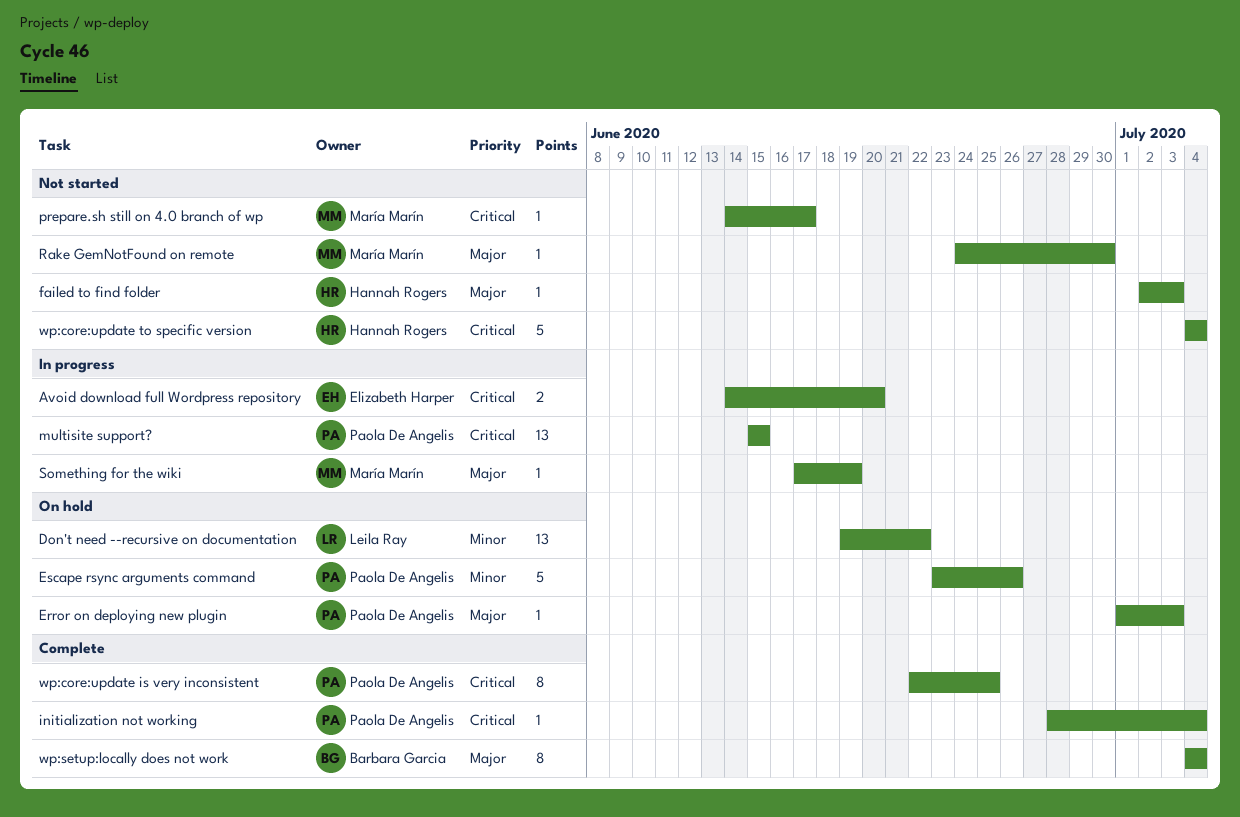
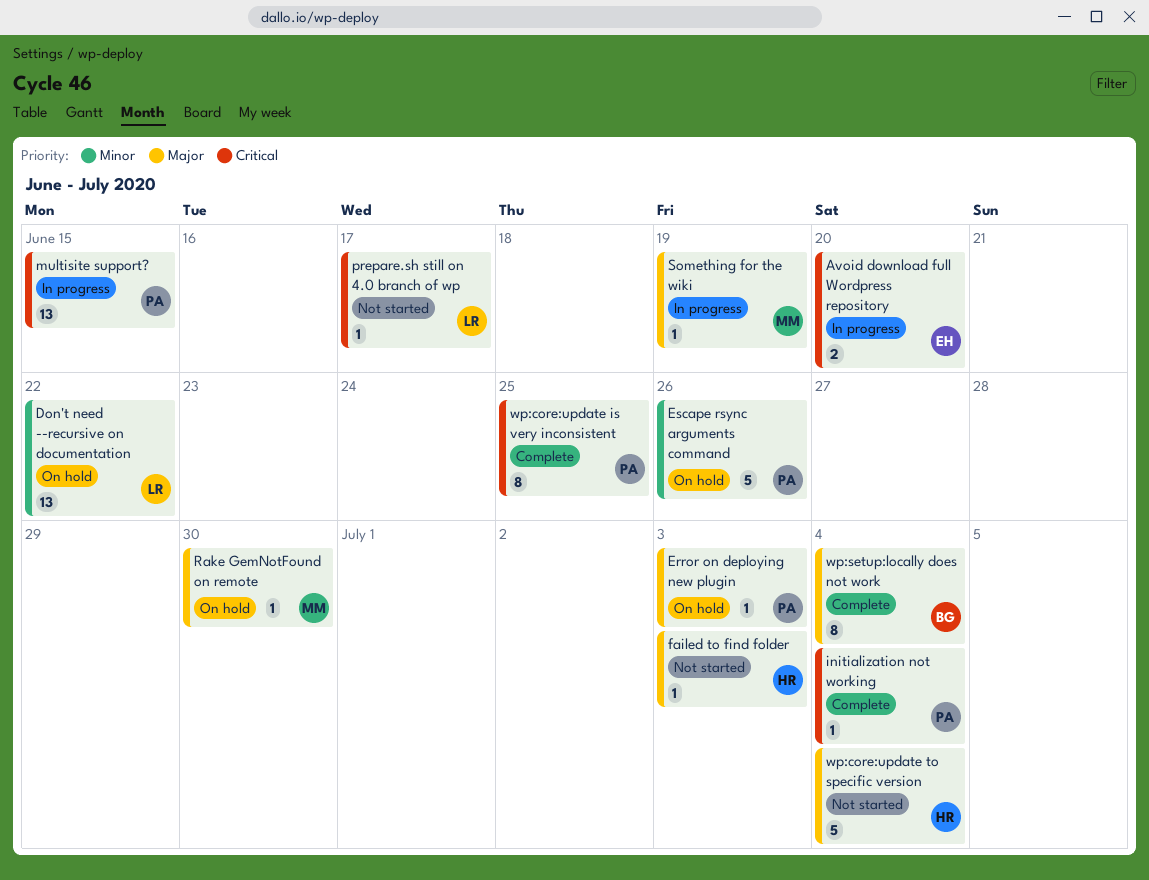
prepare.sh still on 4.0 branch of wp, owner: María Marín -> Leila Ray
Rake GemNotFound on remote, status: Not started -> On hold
wp:core:update to specific version, priority: Critical -> Major

